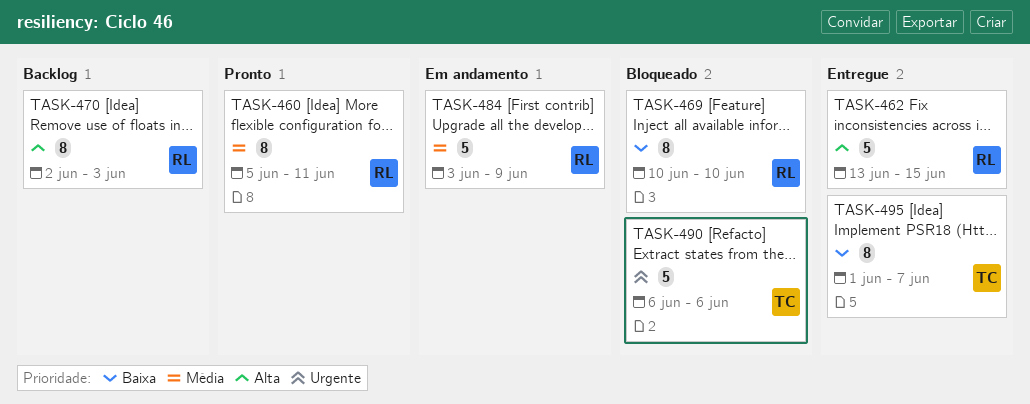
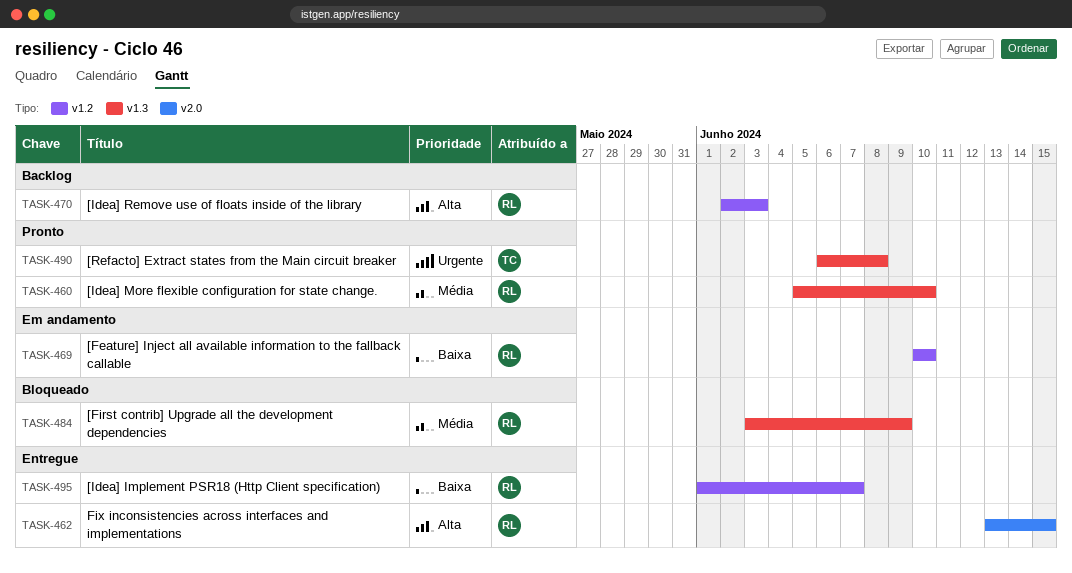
TASK-460, due: Jun 11 -> Jun 10
TASK-469, status: Bloqueado -> Em andamento
TASK-484, status: Em andamento -> Bloqueado
TASK-490, status: Bloqueado -> Pronto
TASK-490, due: Jun 6 -> Jun 8
TASK-495, owner: TC -> RL

